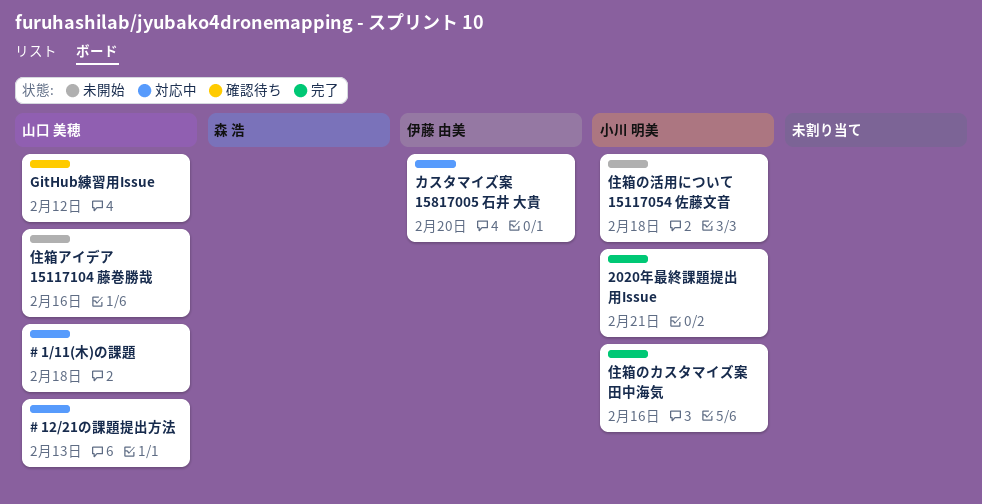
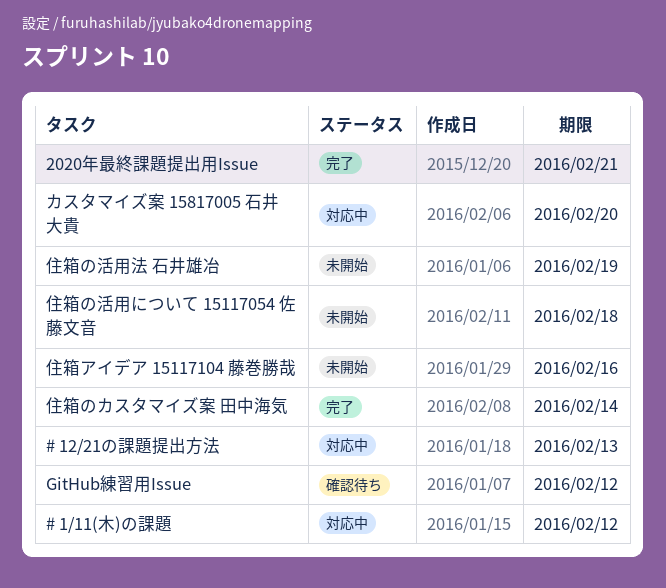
# 1/11(木)の課題, due: Feb 18 -> Feb 12
住箱のカスタマイズ案 田中海気, due: Feb 16 -> Feb 14
住箱の活用法 石井雄冶: none -> present

